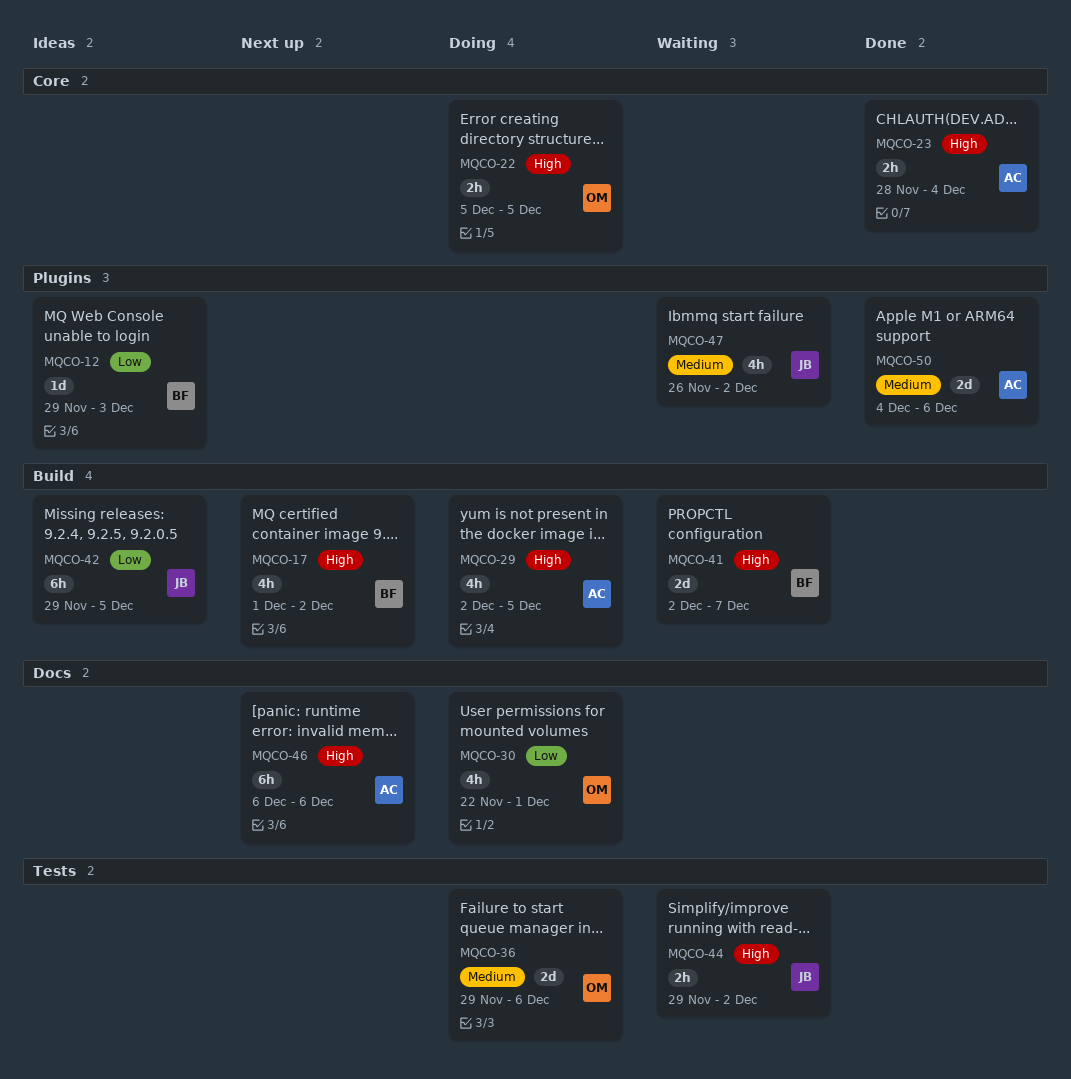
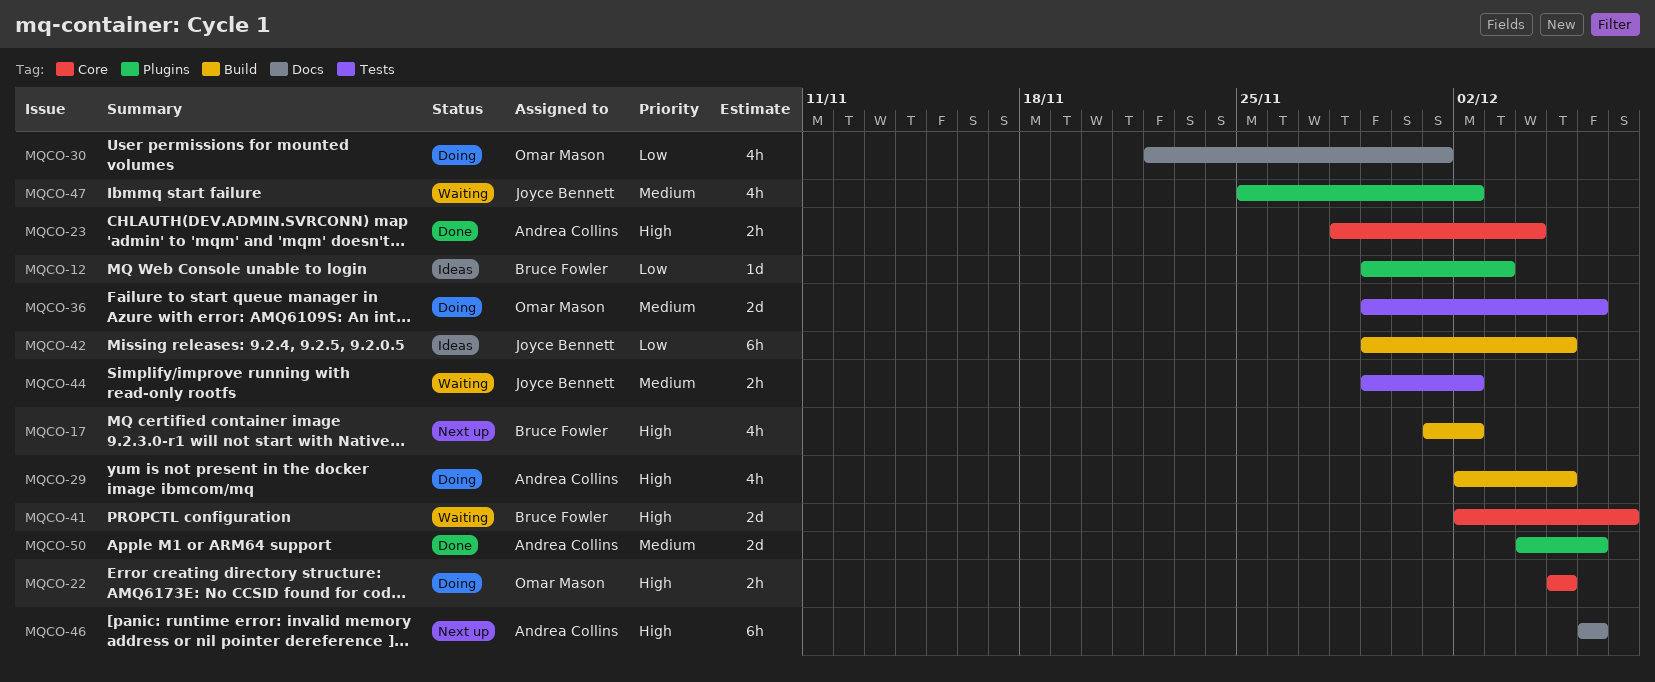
MQCO-41, label: Build -> Core
MQCO-44, priority: High -> Medium
MQCO-47, start: Nov 26 -> Nov 25

